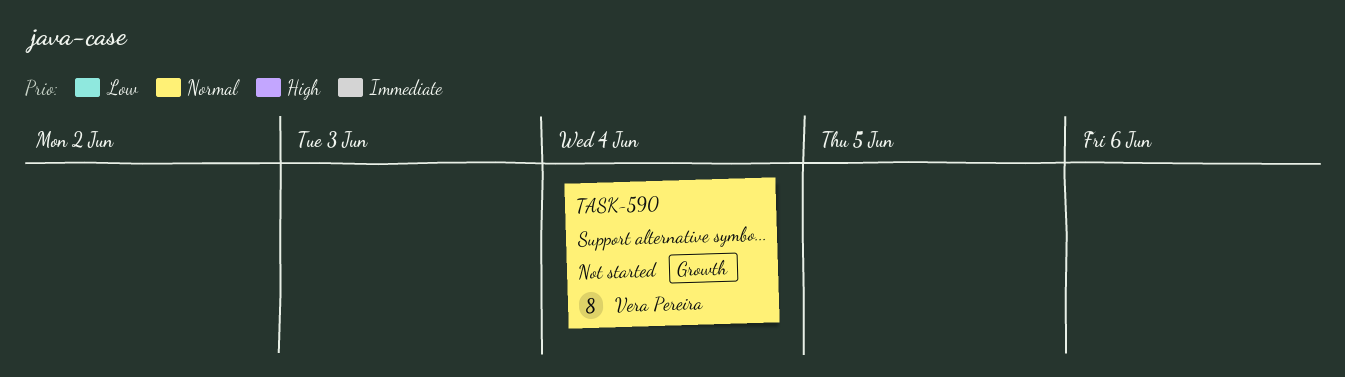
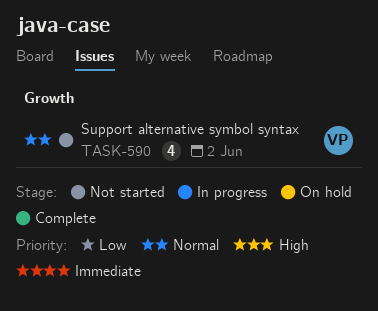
TASK-590, estimate: 8 -> 4
TASK-590, due: Jun 4 -> Jun 2

